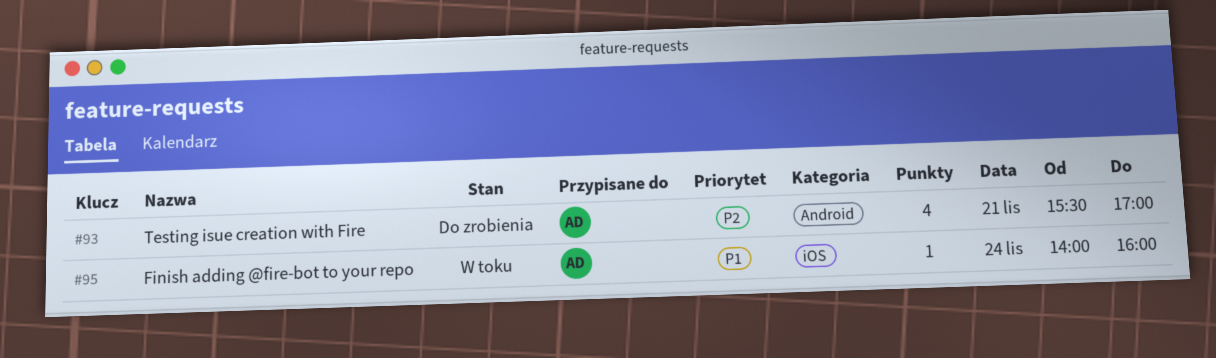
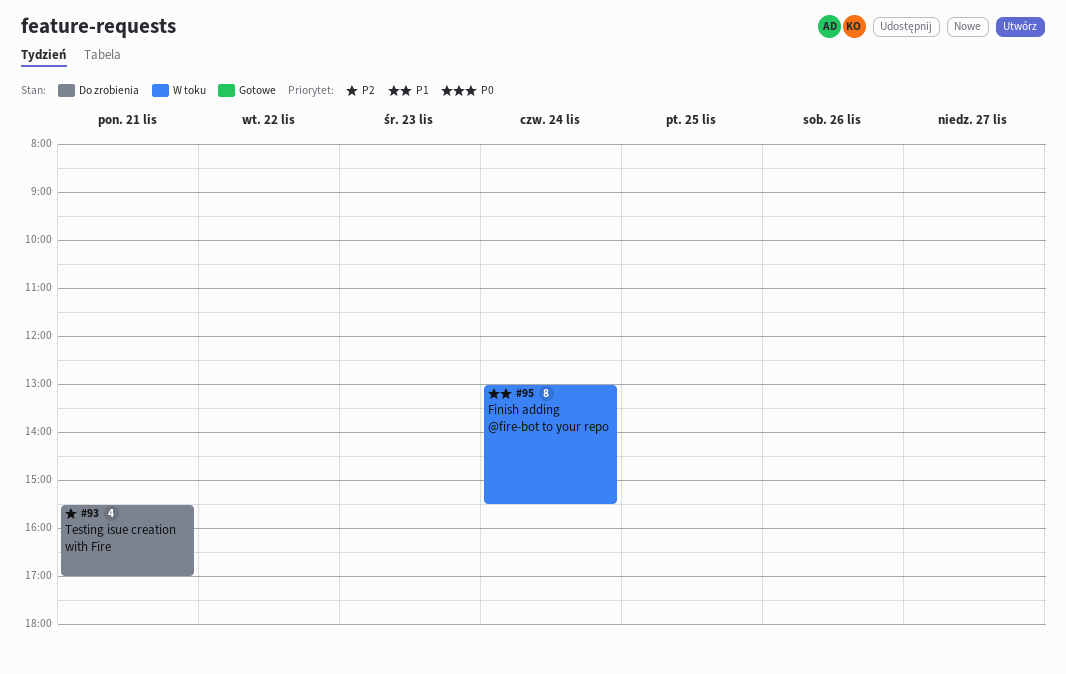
#95, estimate: 1 -> 8
#95, begins: 14:00 -> 13:00
#95, ends: 16:00 -> 15:30

